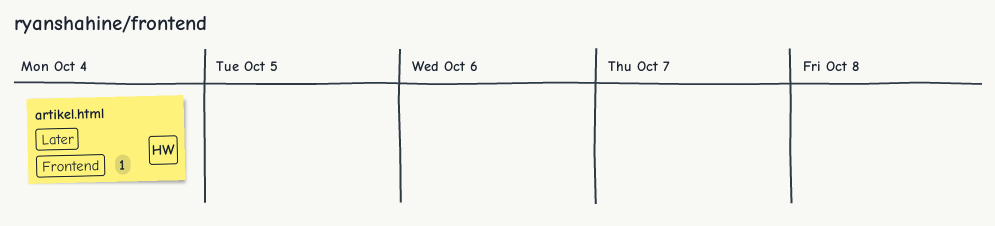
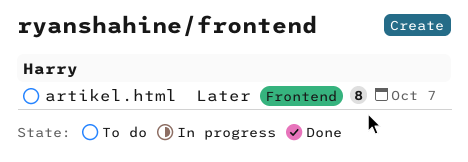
artikel.html, estimate: 1 -> 8
artikel.html, due: Oct 4 -> Oct 7

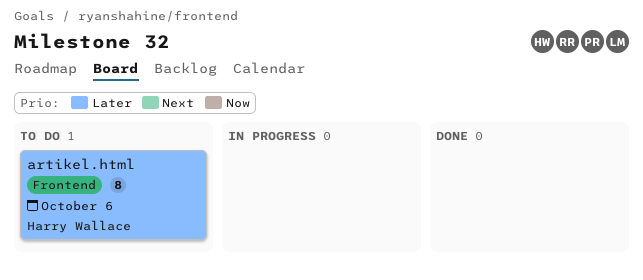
artikel.html, due: Oct 7 -> Oct 6

